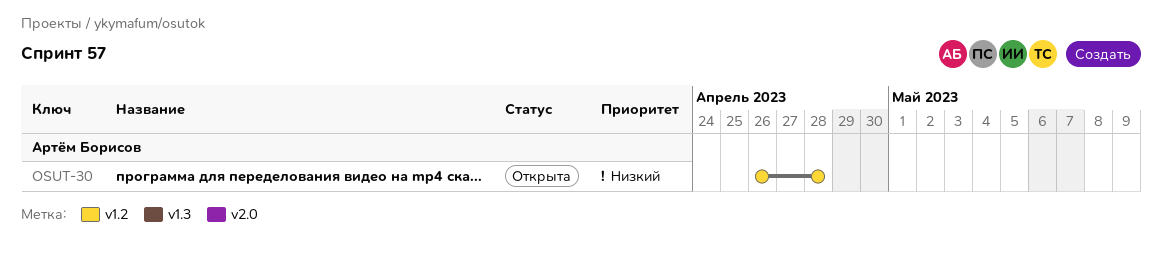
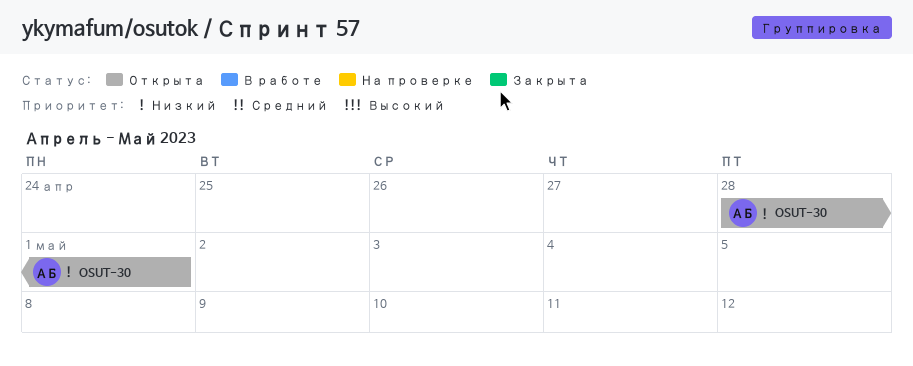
OSUT-30, start: Apr 26 -> Apr 28
OSUT-30, due: Apr 28 -> May 1

